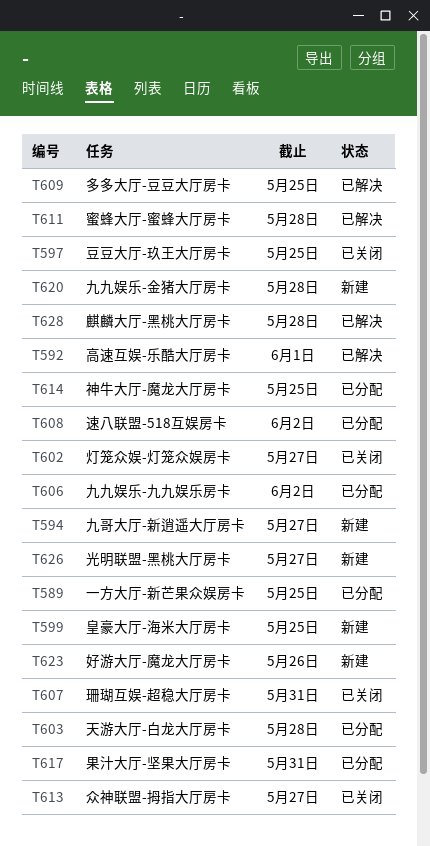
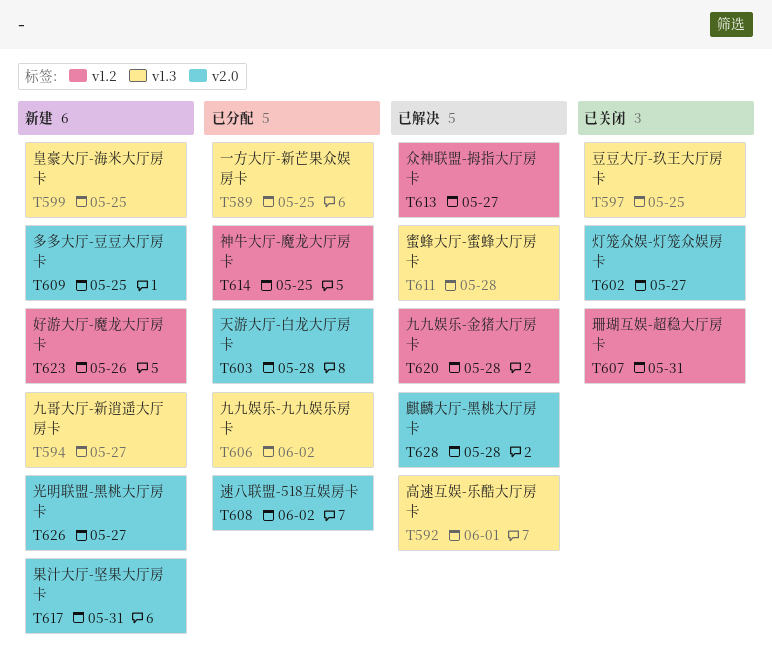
T609, status: 已解决 -> 新建
T613, status: 已关闭 -> 已解决
T617, status: 已分配 -> 新建
T620, status: 新建 -> 已解决

